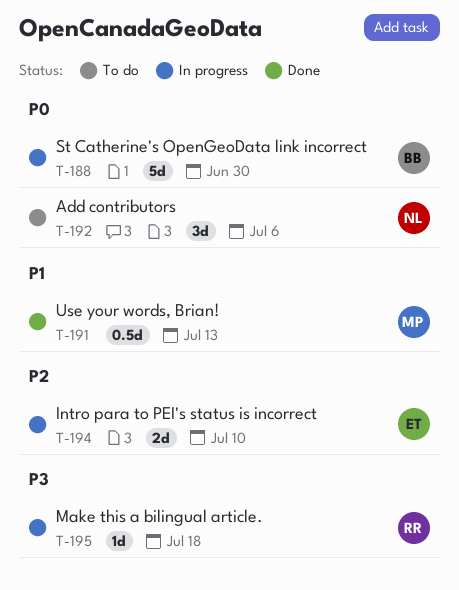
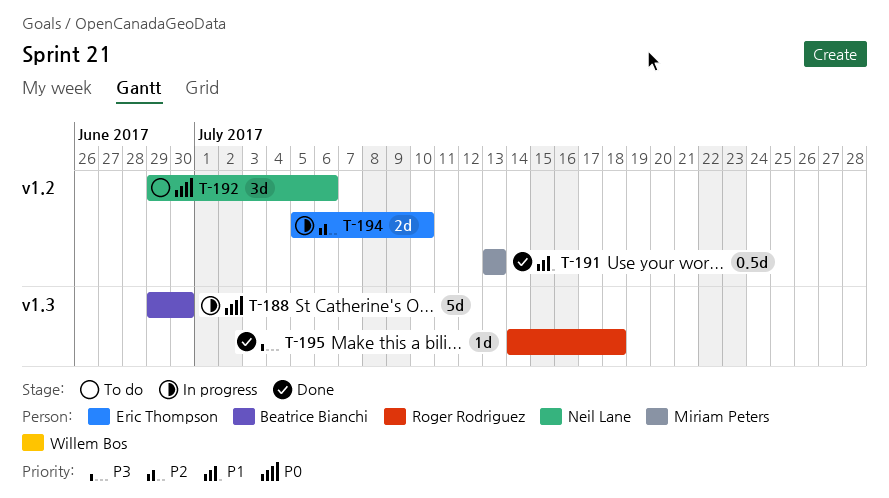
T-195, status: In progress -> Done

